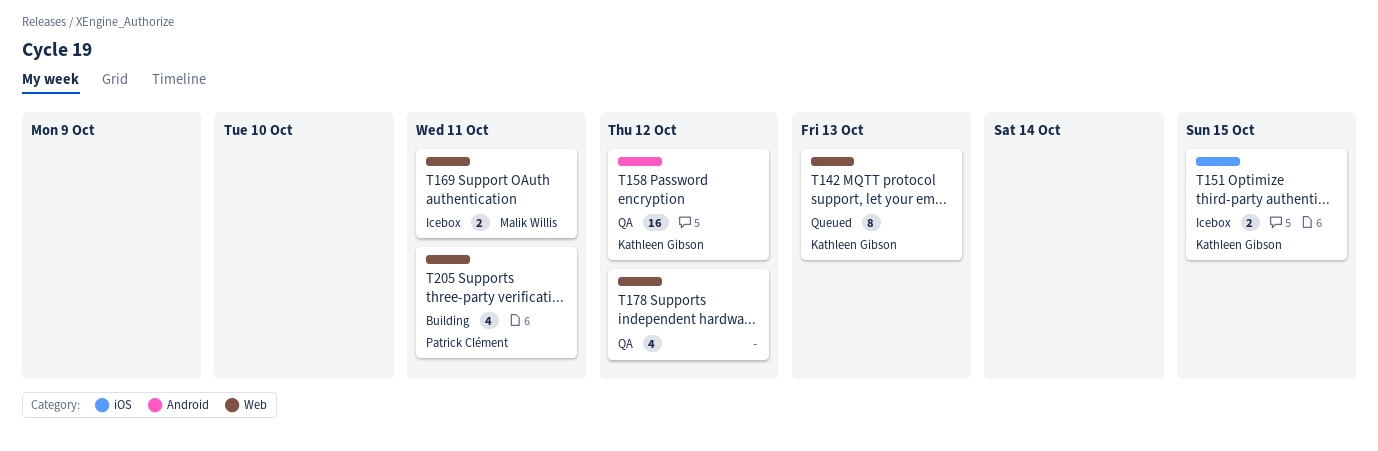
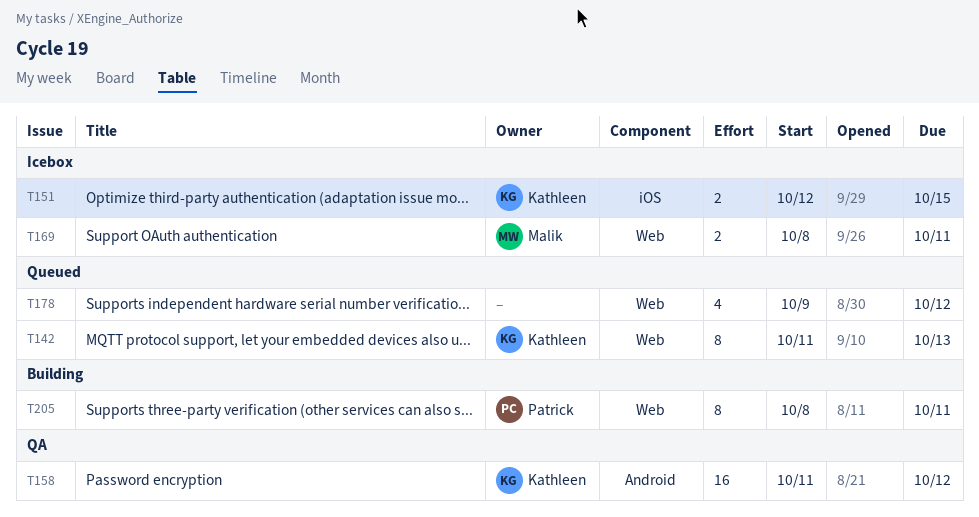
T178, status: QA -> Queued
T205, estimate: 4 -> 8

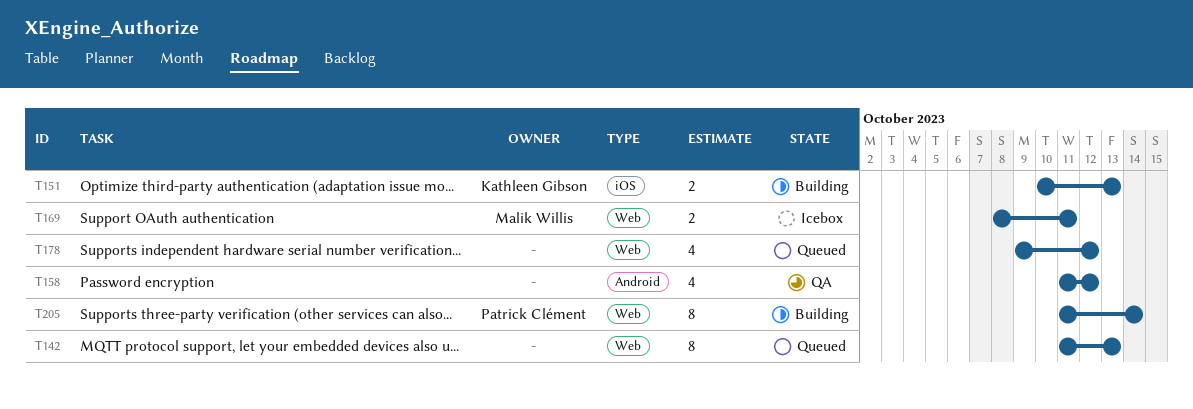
T142, owner: Kathleen Gibson -> none
T151, status: Icebox -> Building
T151, start: Oct 12 -> Oct 10
T151, due: Oct 15 -> Oct 13
T158, owner: Kathleen Gibson -> none
T158, estimate: 16 -> 4
T205, start: Oct 8 -> Oct 11
T205, due: Oct 11 -> Oct 14

